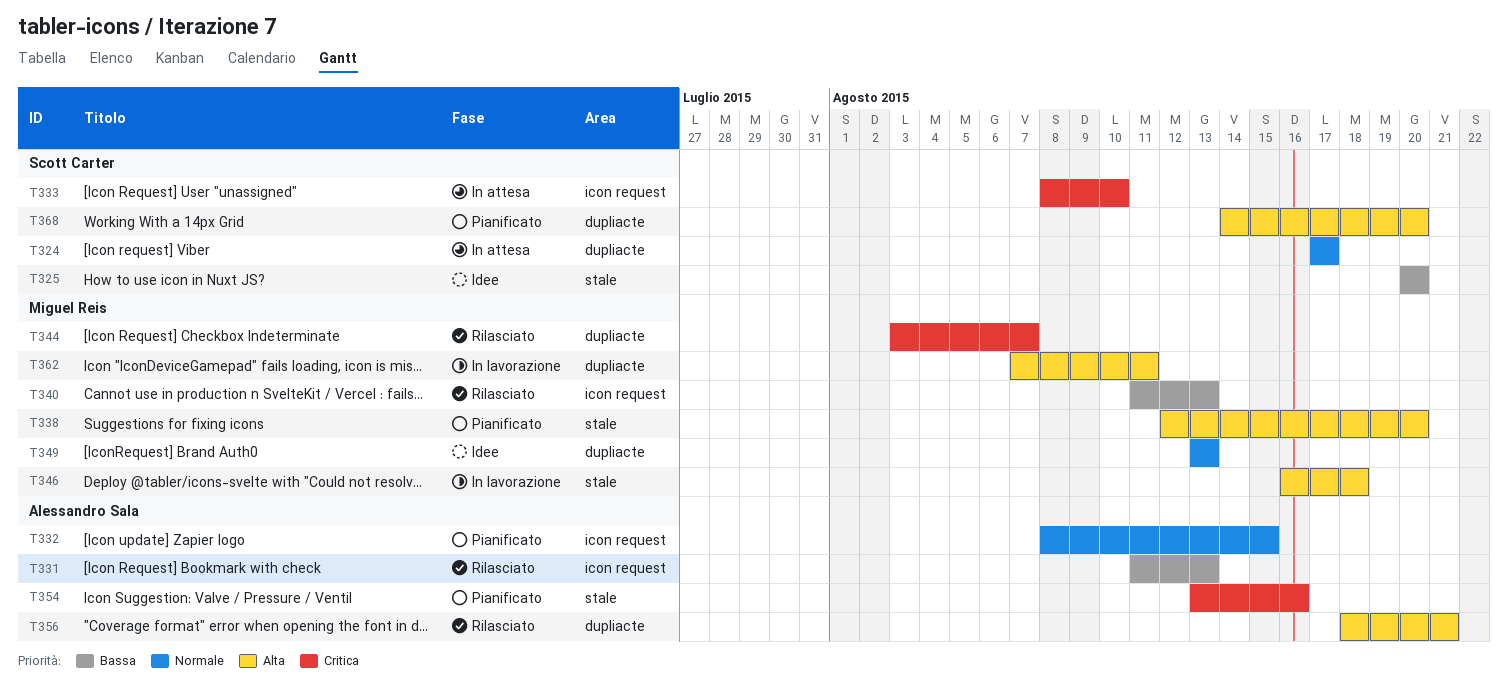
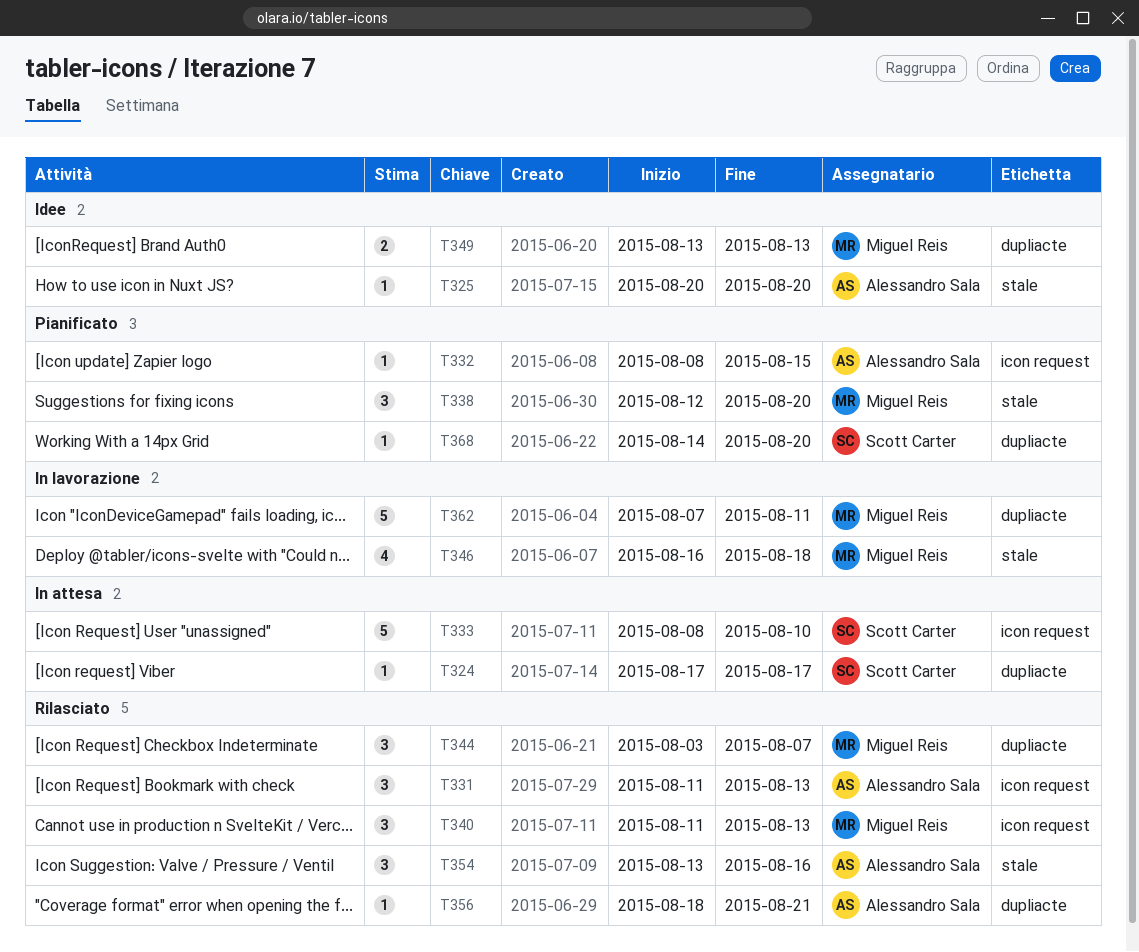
T325, owner: Scott Carter -> Alessandro Sala
T354, status: Pianificato -> Rilasciato

